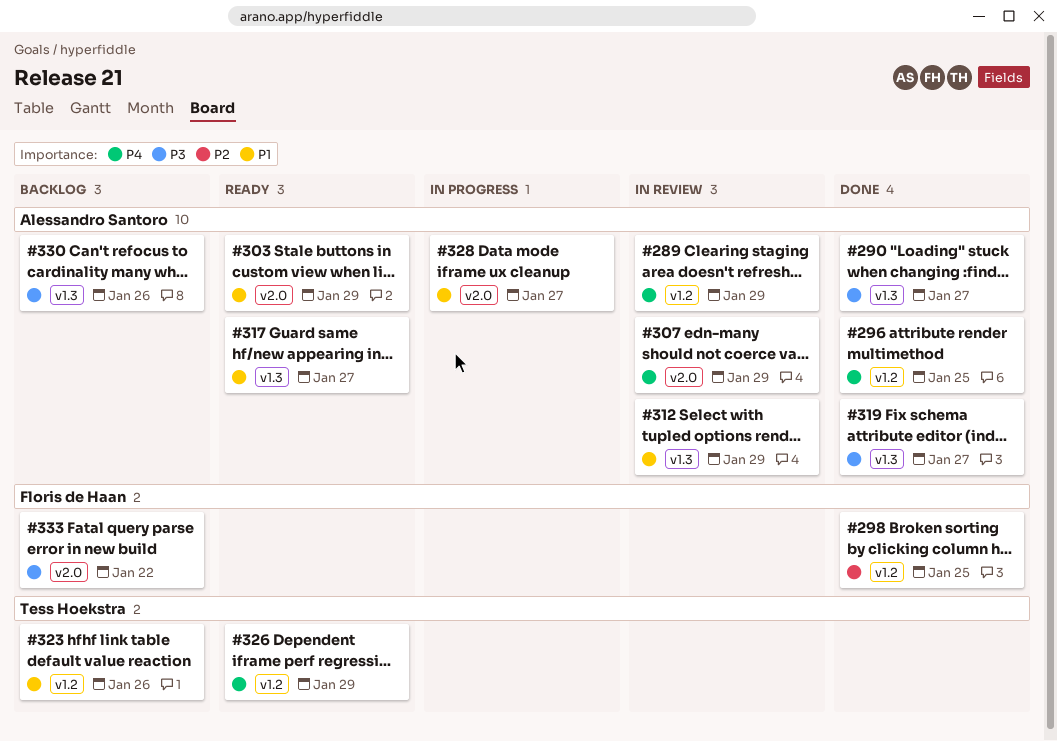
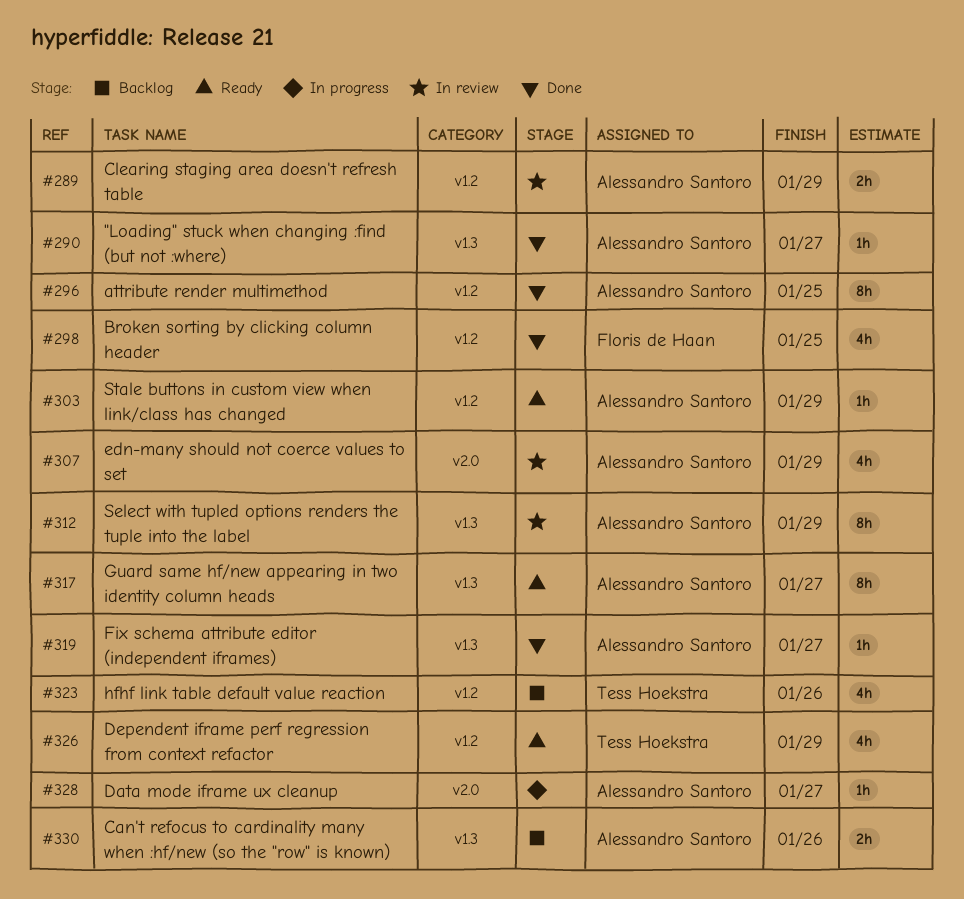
#303, label: v2.0 -> v1.2
#333: present -> none

